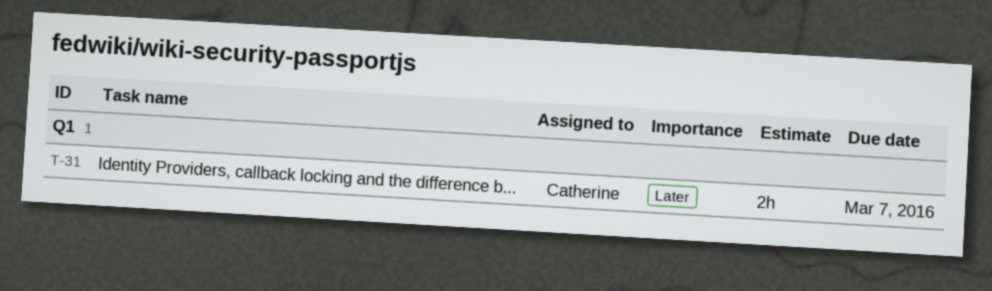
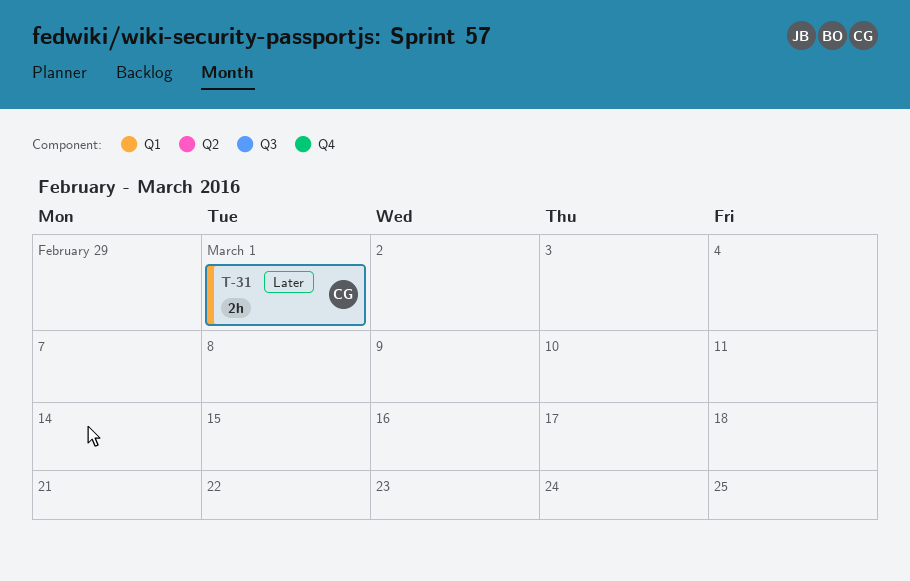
T-31, due: Mar 7 -> Mar 1

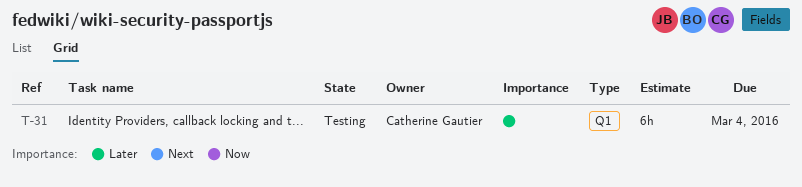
T-31, estimate: 2h -> 6h
T-31, due: Mar 1 -> Mar 4

